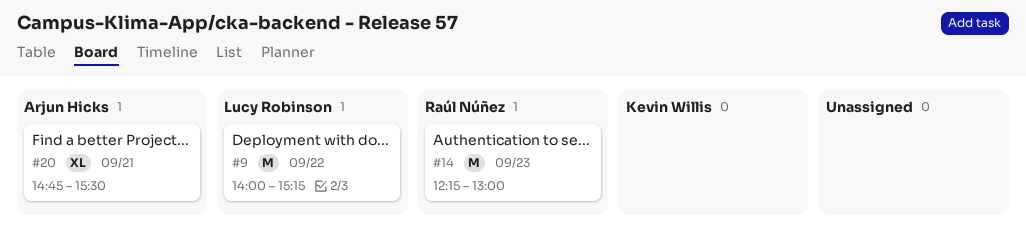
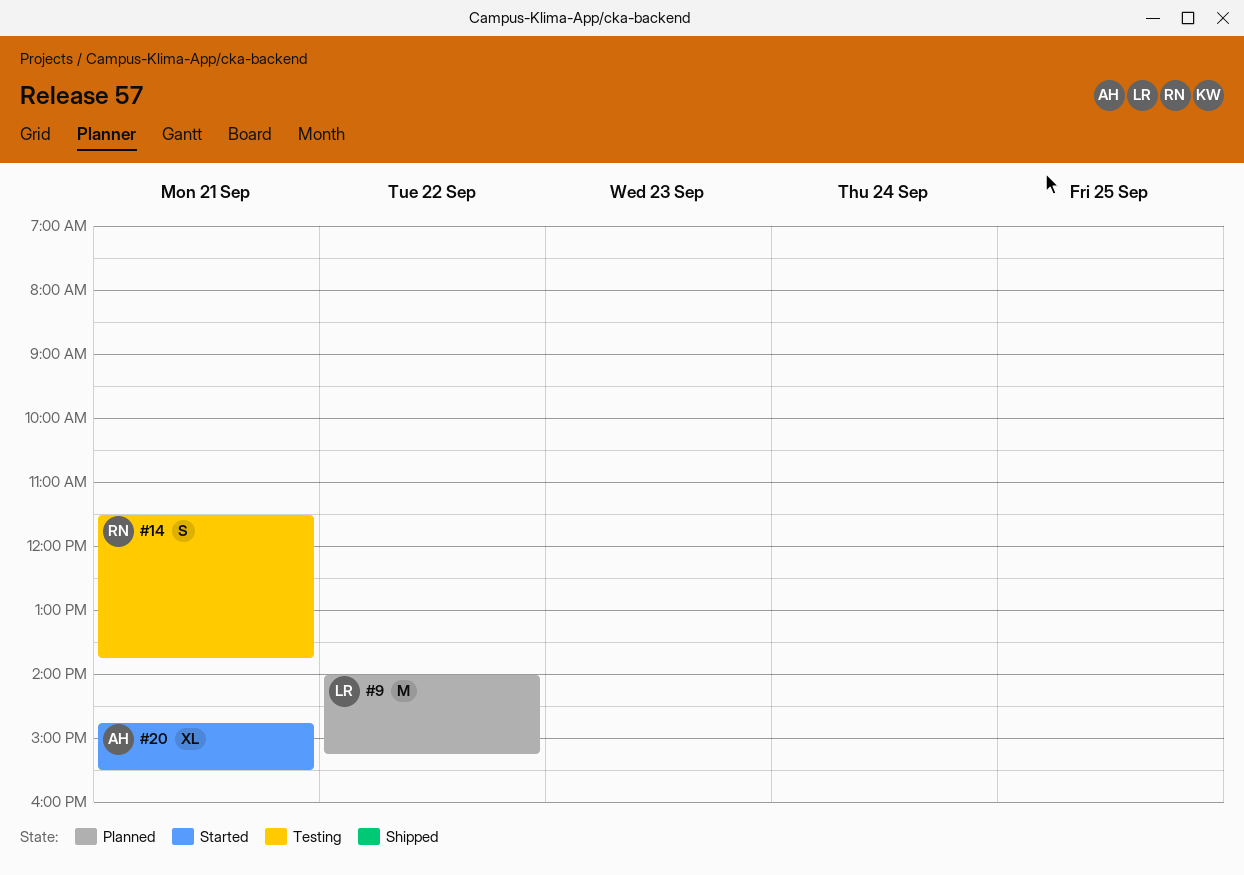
#14, estimate: M -> S
#14, day: Sep 23 -> Sep 21
#14, begins: 12:15 -> 11:30
#14, ends: 13:00 -> 13:45

